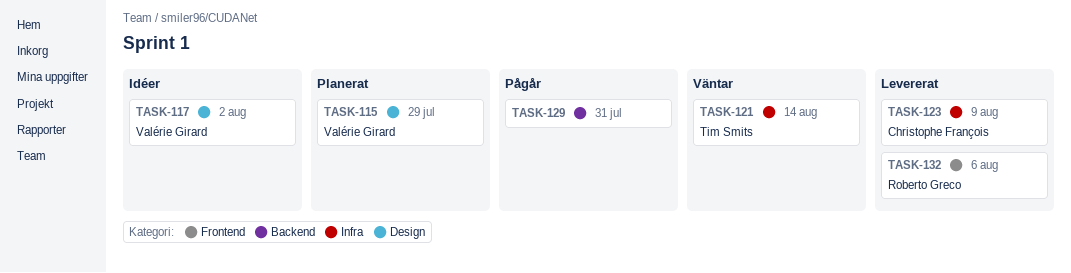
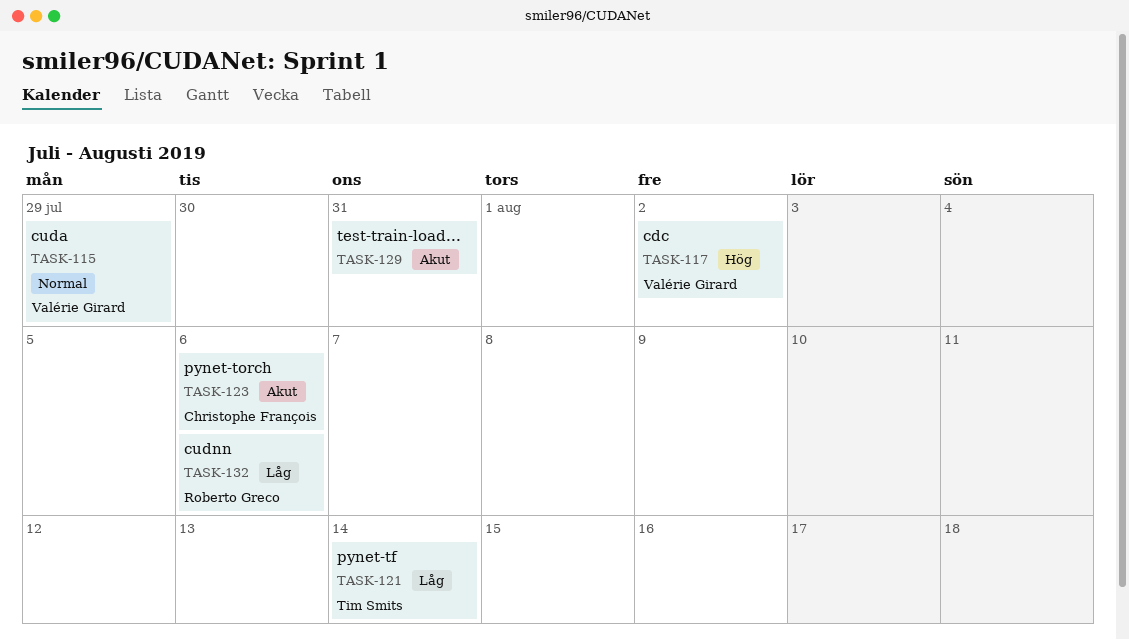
TASK-123, due: Aug 9 -> Aug 6

